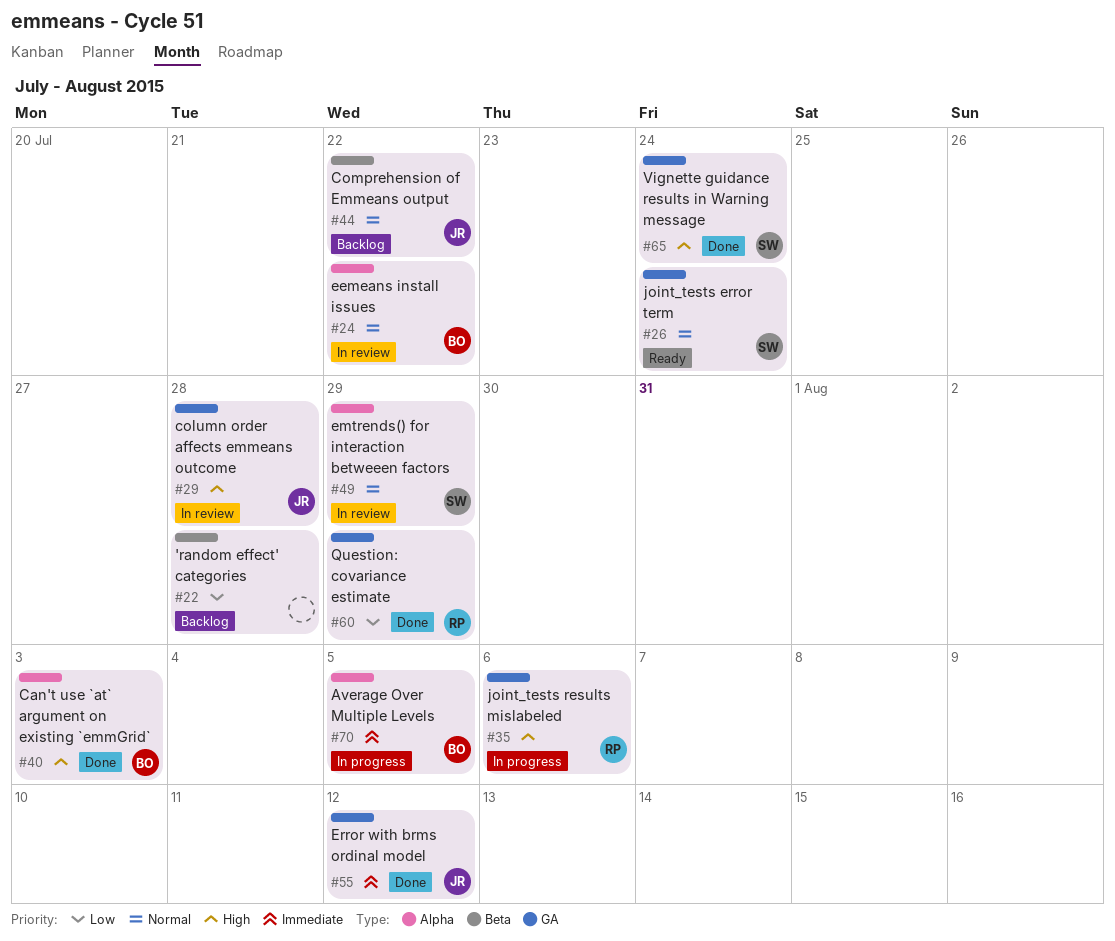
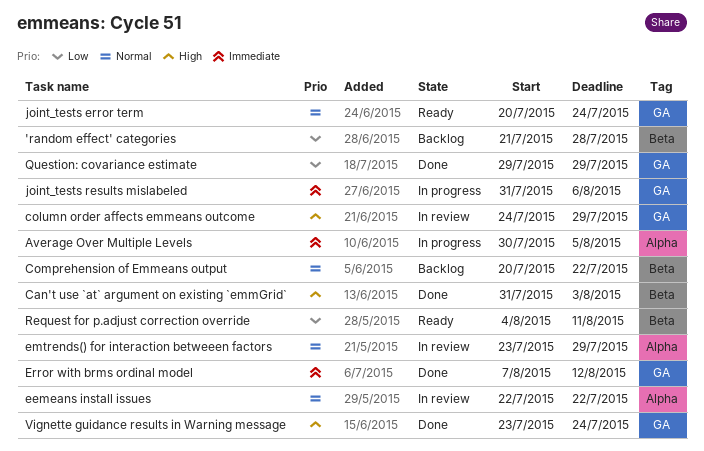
Can't use `at` argument on existing `emmGrid`, label: Alpha -> Beta
column order affects emmeans outcome, due: Jul 28 -> Jul 29
joint_tests results mislabeled, priority: High -> Immediate
Request for p.adjust correction override: none -> present

